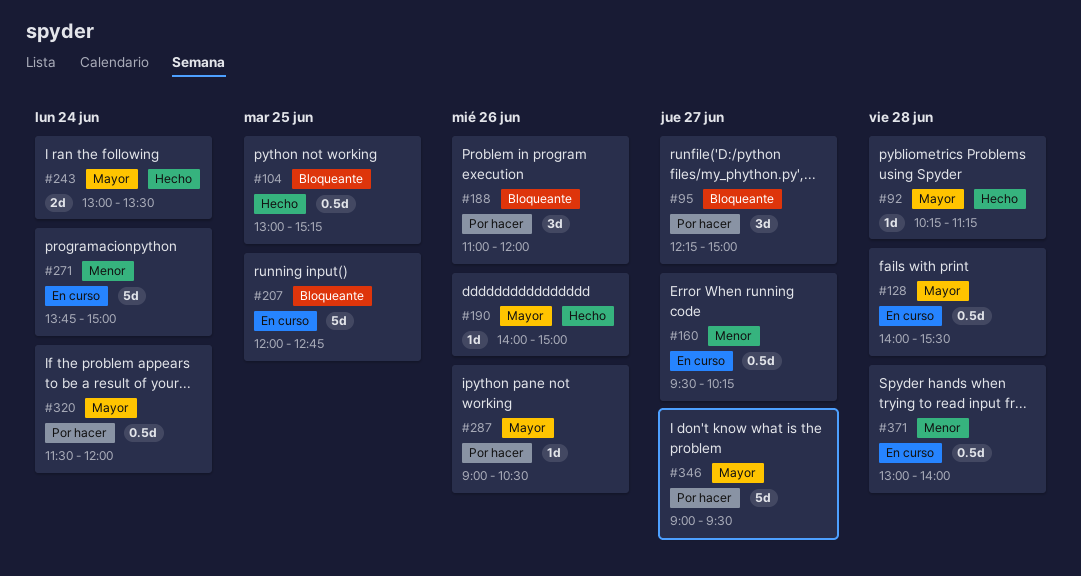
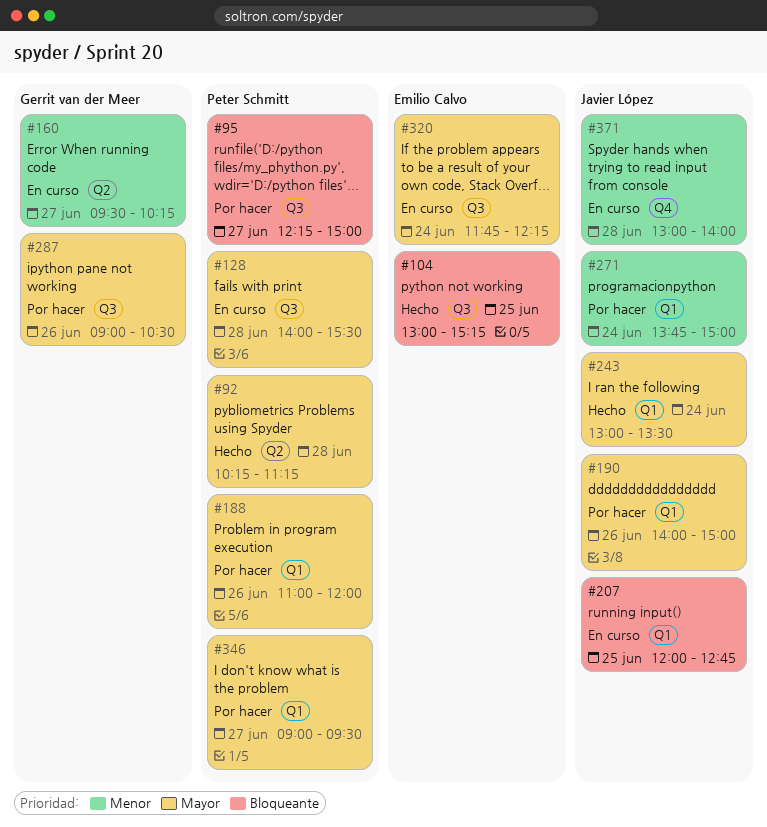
#188, priority: Bloqueante -> Mayor
#190, status: Hecho -> Por hacer
#271, status: En curso -> Por hacer
#320, status: Por hacer -> En curso
#320, begins: 11:30 -> 11:45
#320, ends: 12:00 -> 12:15

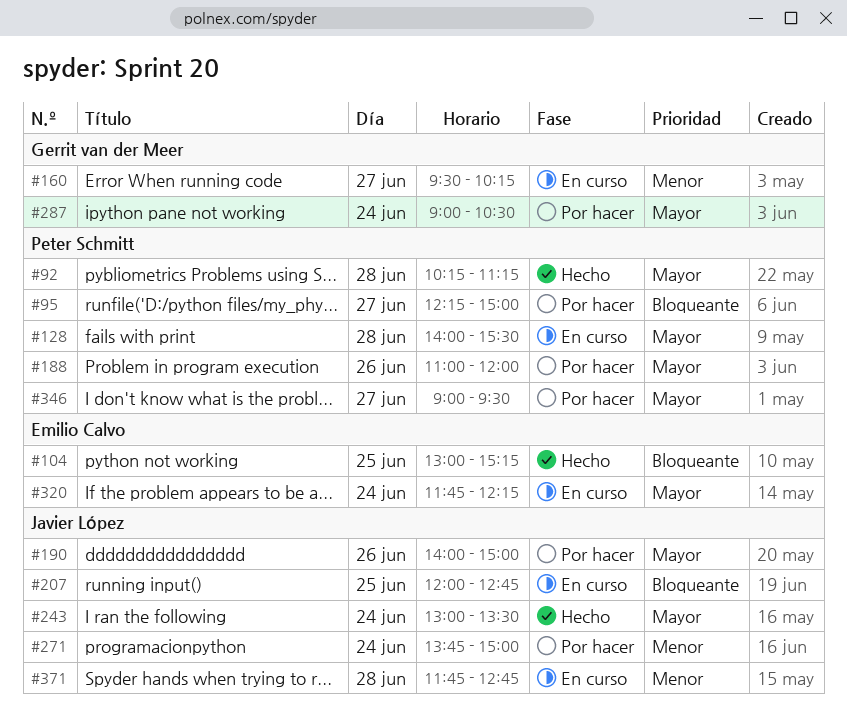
#287, day: Jun 26 -> Jun 24
#371, begins: 13:00 -> 11:45
#371, ends: 14:00 -> 12:45

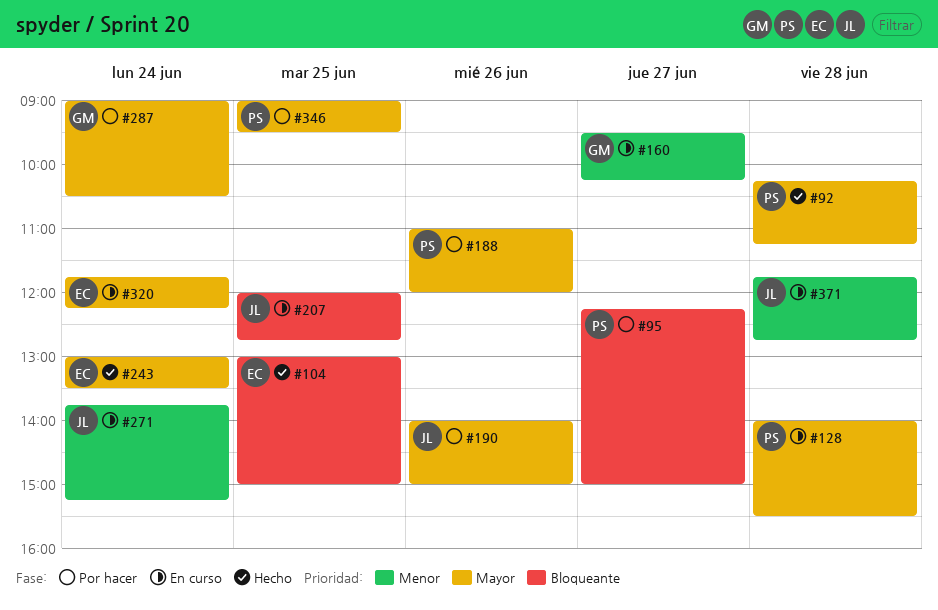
#104, ends: 15:15 -> 15:00
#243, owner: Javier López -> Emilio Calvo
#271, status: Por hacer -> En curso
#271, ends: 15:00 -> 15:15
#346, day: Jun 27 -> Jun 25

